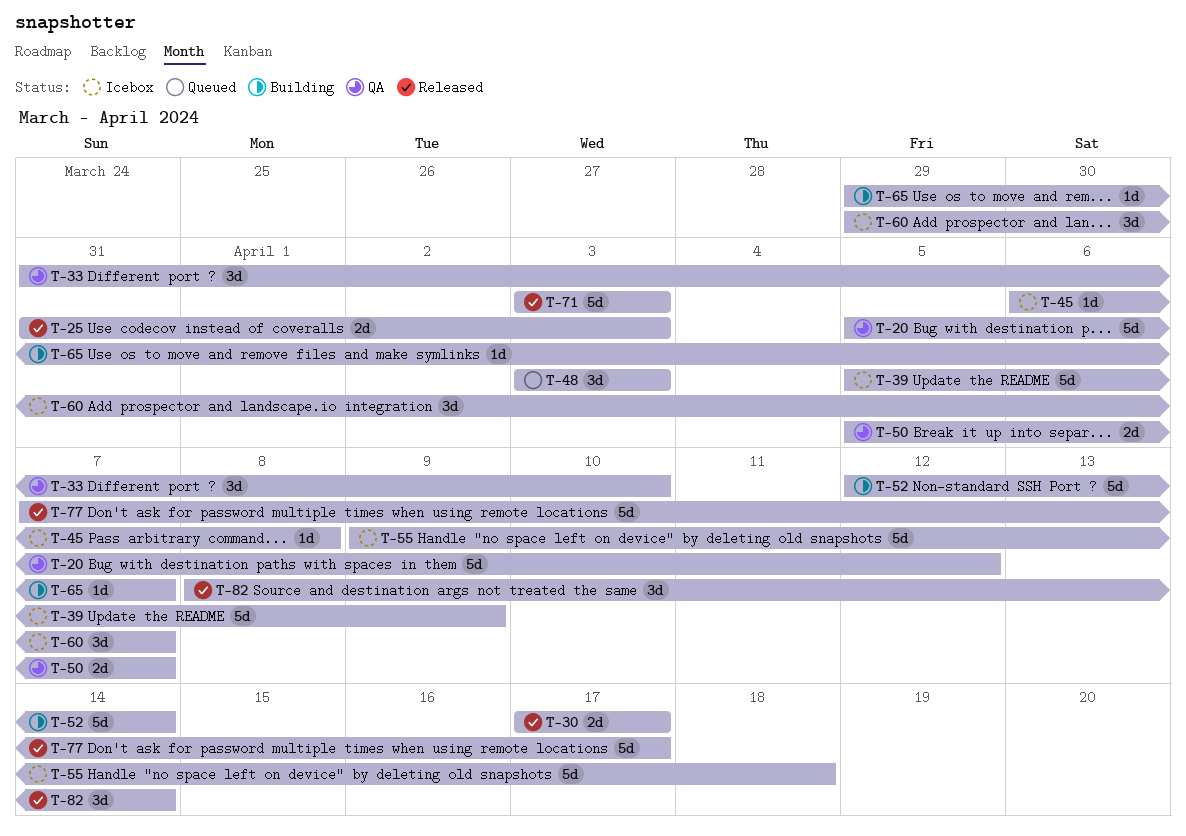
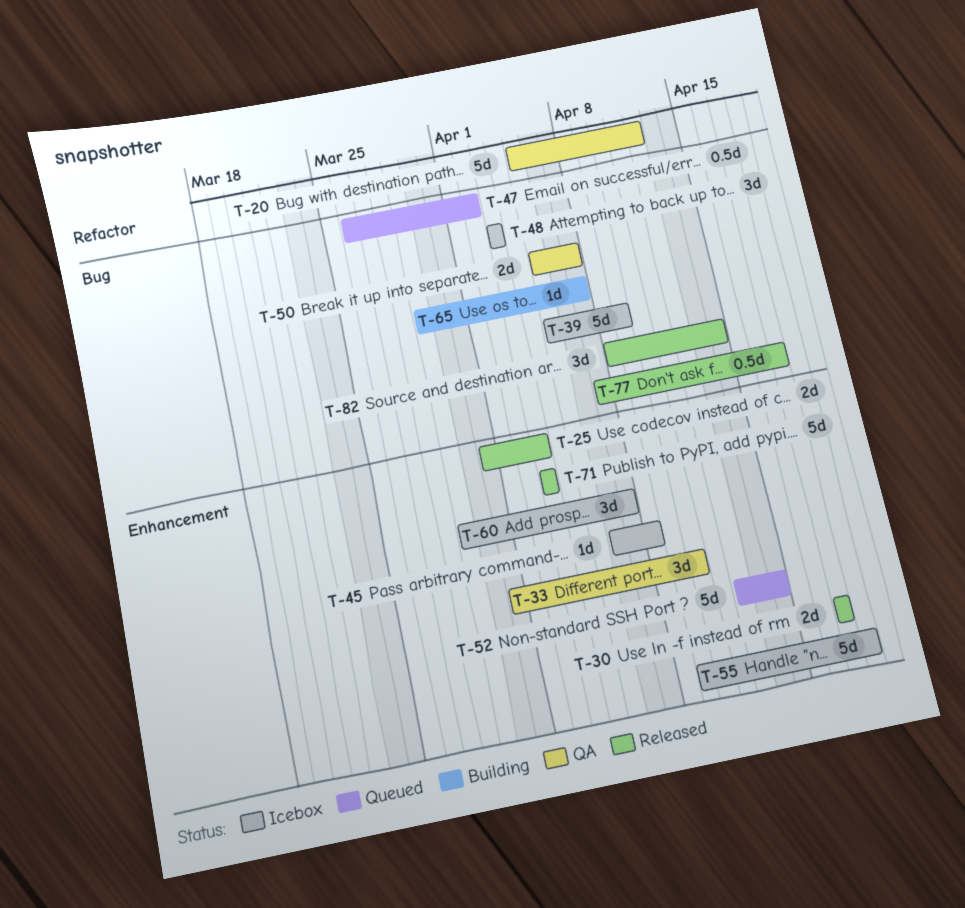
T-47: none -> present
T-48, status: Queued -> Icebox
T-52, status: Building -> Queued
T-77, estimate: 5d -> 0.5d

